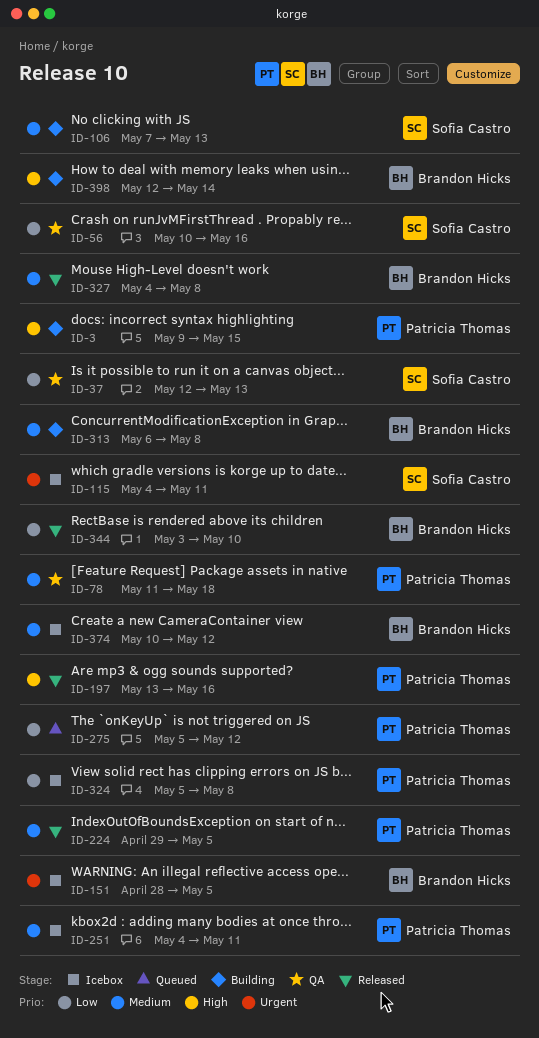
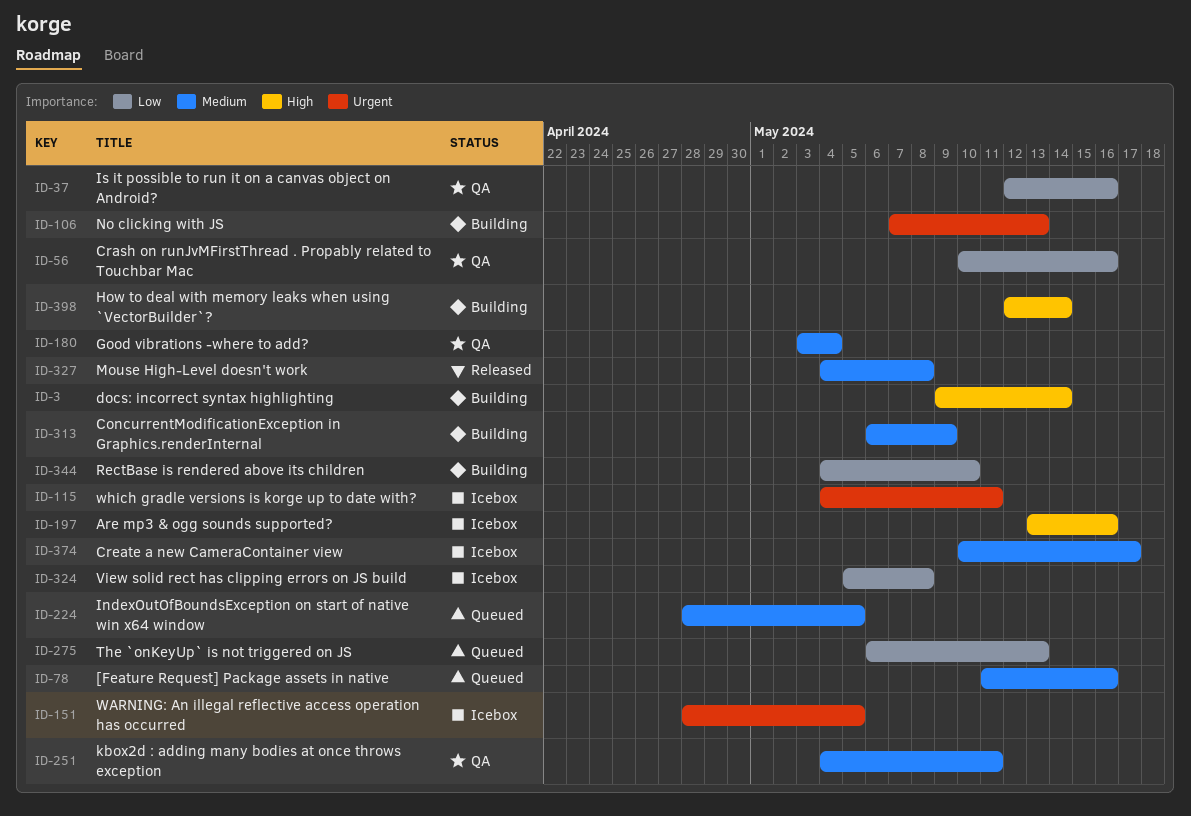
ID-3, due: May 15 -> May 14
ID-37, due: May 13 -> May 16
ID-78, status: QA -> Queued
ID-78, due: May 18 -> May 16
ID-106, priority: Medium -> Urgent
ID-180: none -> present
ID-197, status: Released -> Icebox
ID-224, status: Released -> Queued
ID-224, start: Apr 29 -> Apr 28
ID-251, status: Icebox -> QA
ID-275, start: May 5 -> May 6
ID-275, due: May 12 -> May 13
ID-313, due: May 8 -> May 9
ID-344, status: Released -> Building
ID-344, start: May 3 -> May 4
ID-374, due: May 12 -> May 17

